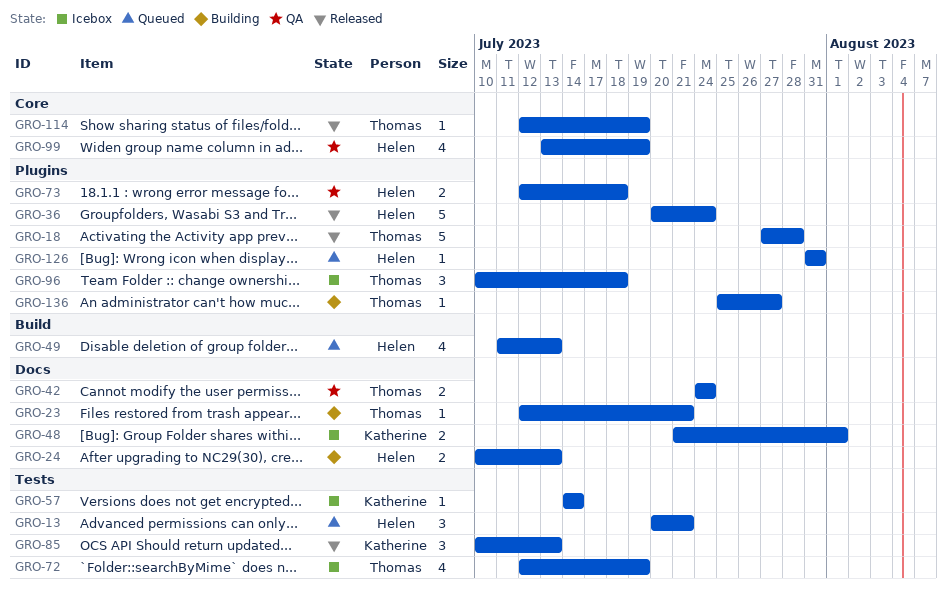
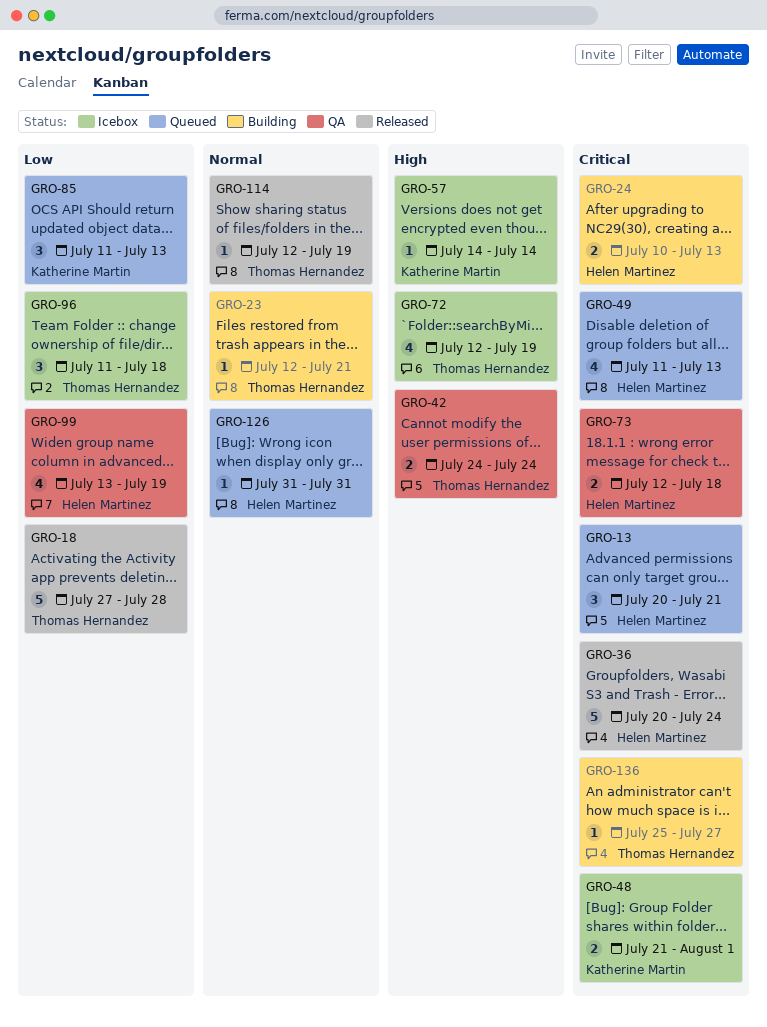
GRO-85, status: Released -> Queued
GRO-85, start: Jul 10 -> Jul 11
GRO-96, start: Jul 10 -> Jul 11

